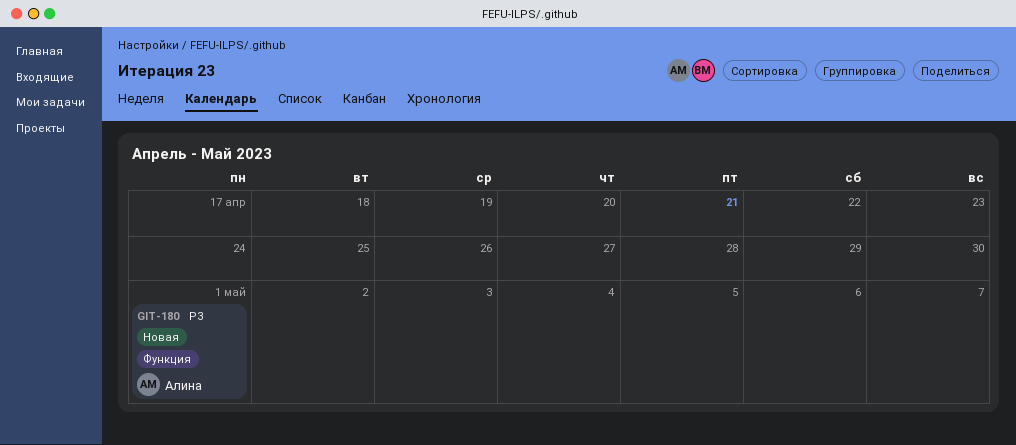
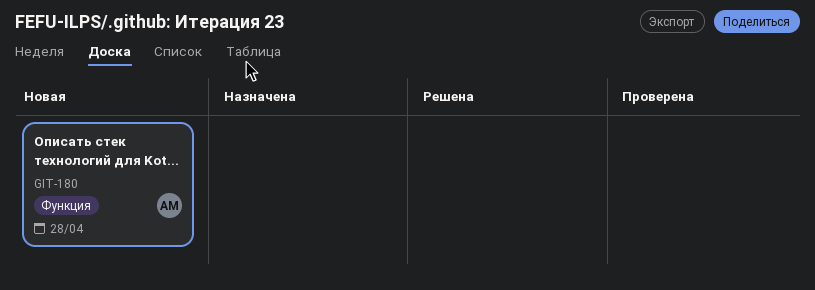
GIT-180, due: May 1 -> Apr 28

